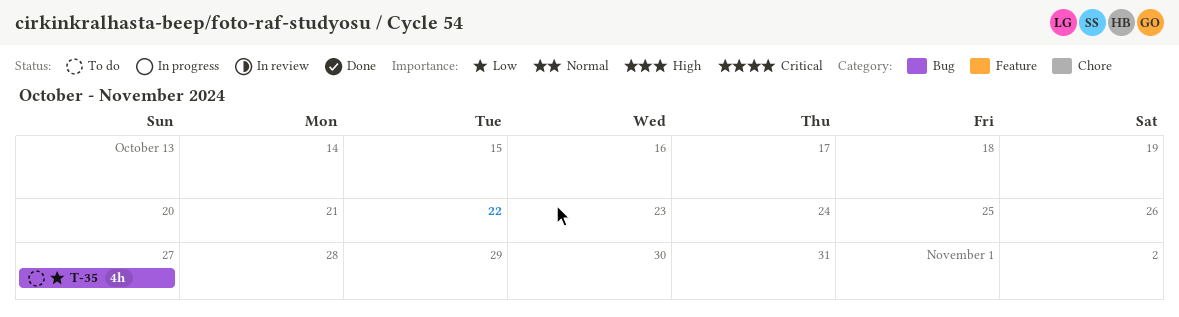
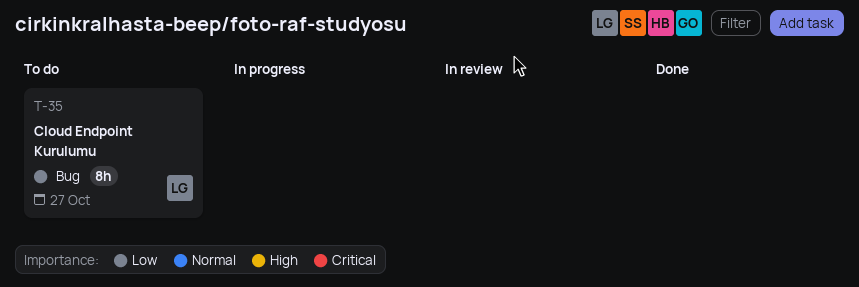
T-35, estimate: 4h -> 8h

